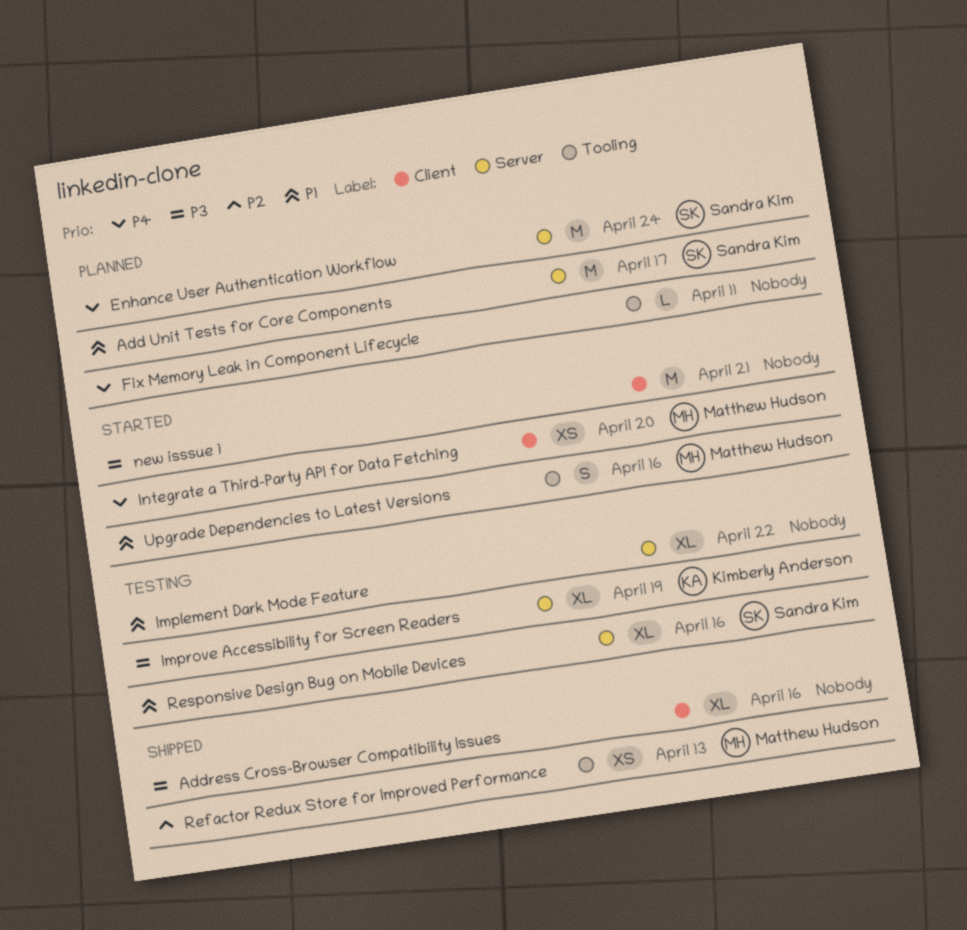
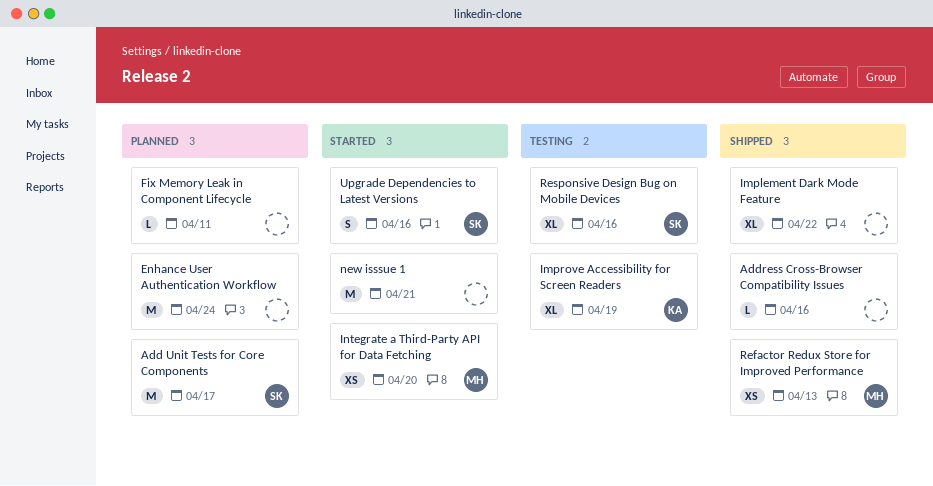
Address Cross-Browser Compatibility Issues, estimate: XL -> L
Enhance User Authentication Workflow, owner: Sandra Kim -> none
Implement Dark Mode Feature, status: Testing -> Shipped
Upgrade Dependencies to Latest Versions, owner: Matthew Hudson -> Sandra Kim

